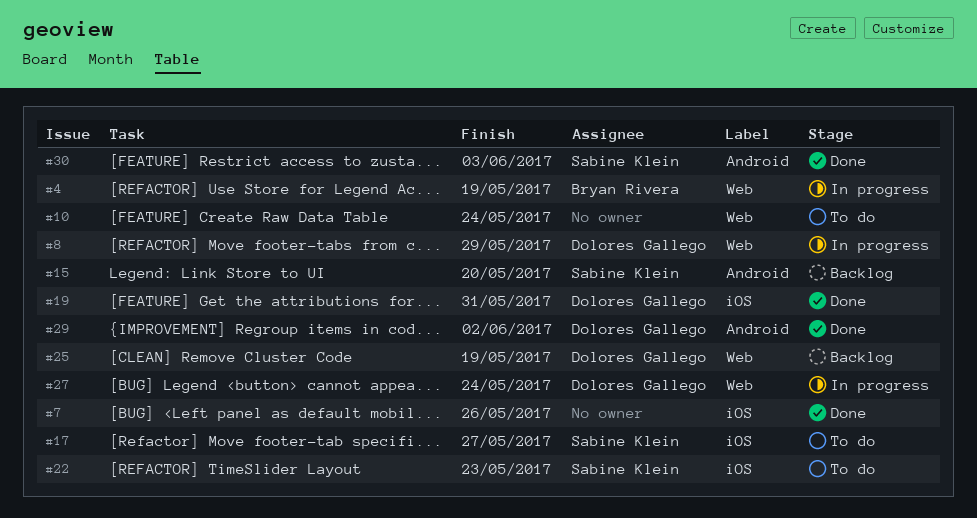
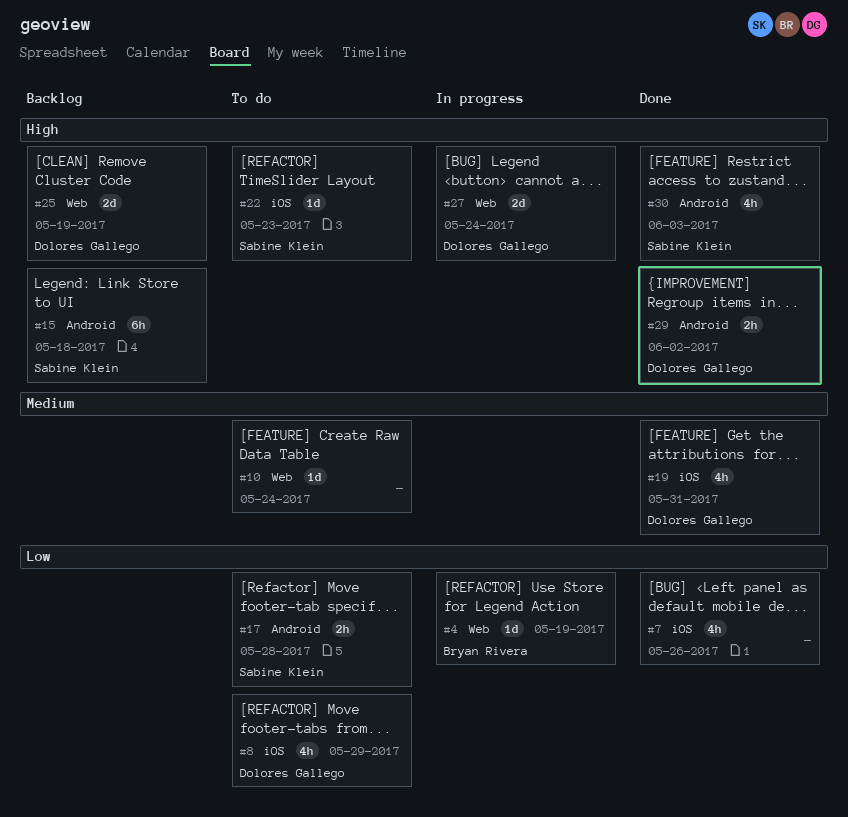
#8, status: In progress -> To do
#8, label: Web -> iOS
#15, due: May 20 -> May 18
#17, label: iOS -> Android
#17, due: May 27 -> May 28

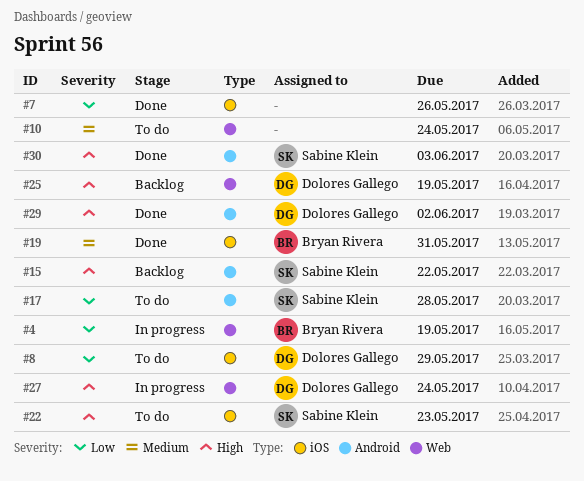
#15, due: May 18 -> May 22
#19, owner: Dolores Gallego -> Bryan Rivera

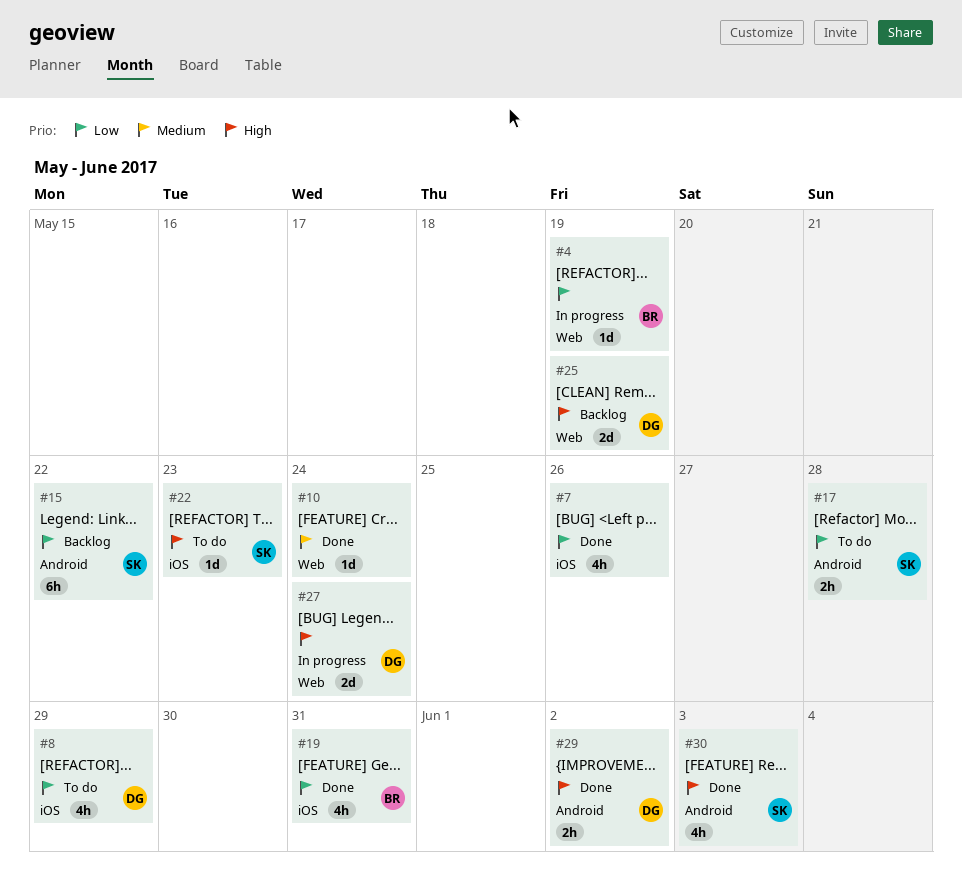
#10, status: To do -> Done
#15, priority: High -> Low
#19, priority: Medium -> Low

